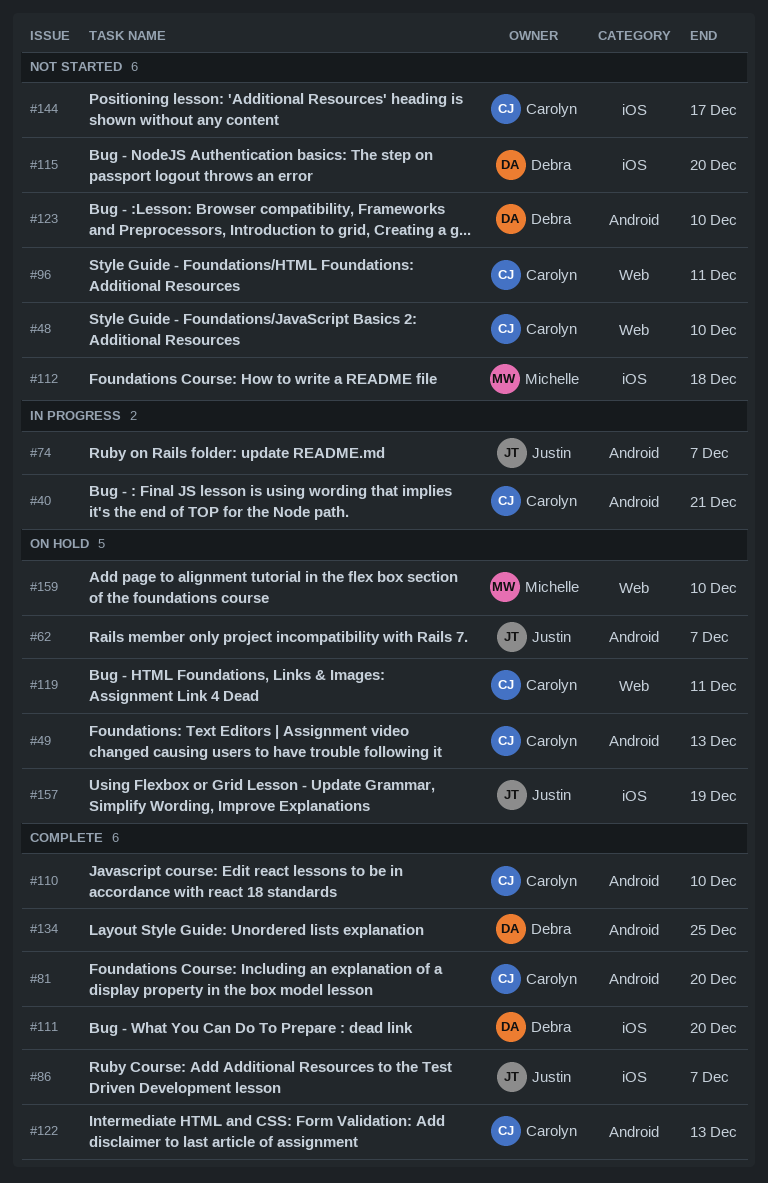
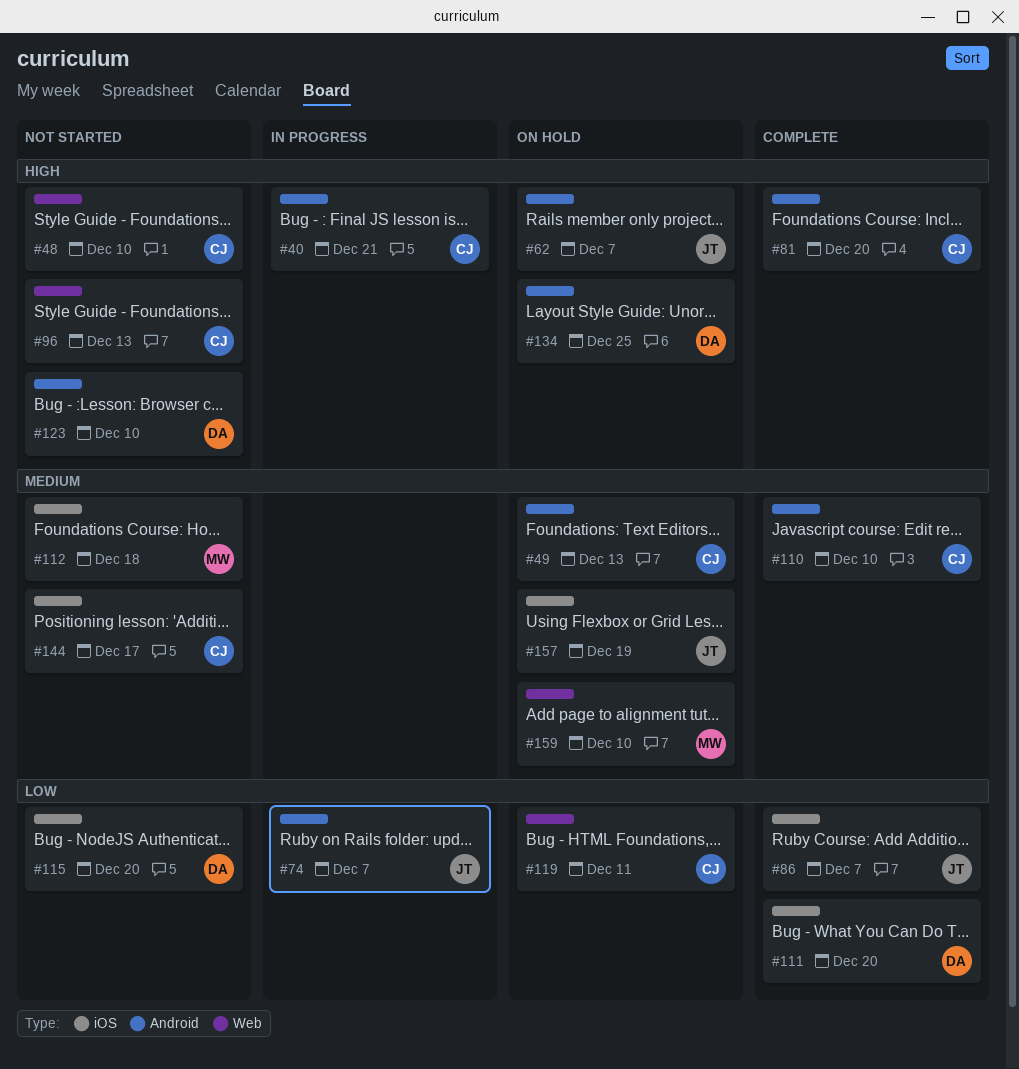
#96, due: Dec 11 -> Dec 13
#122: present -> none
#134, status: Complete -> On hold

